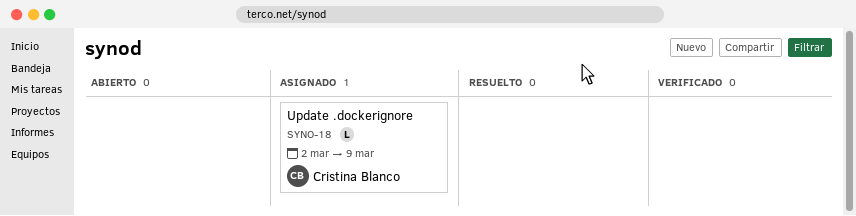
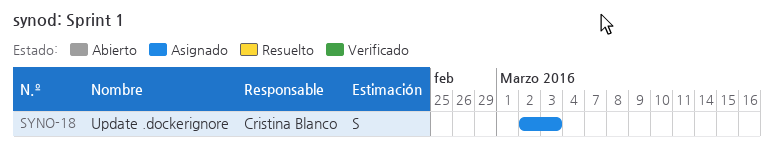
SYNO-18, estimate: L -> S
SYNO-18, due: Mar 9 -> Mar 3

